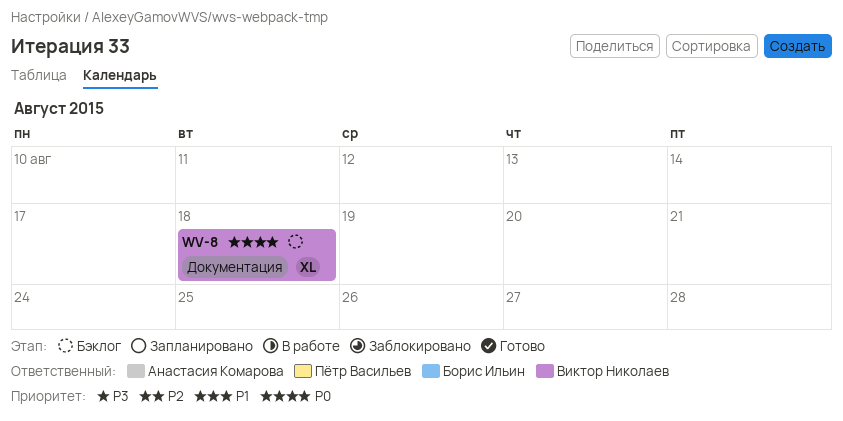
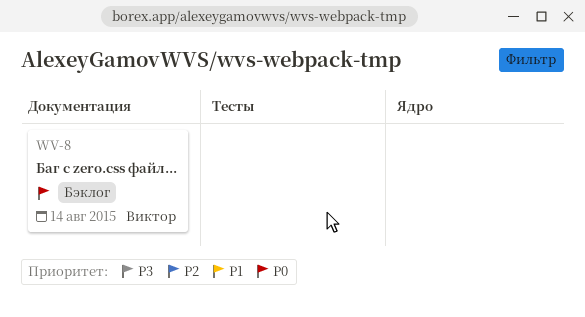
WV-8, due: Aug 18 -> Aug 14

